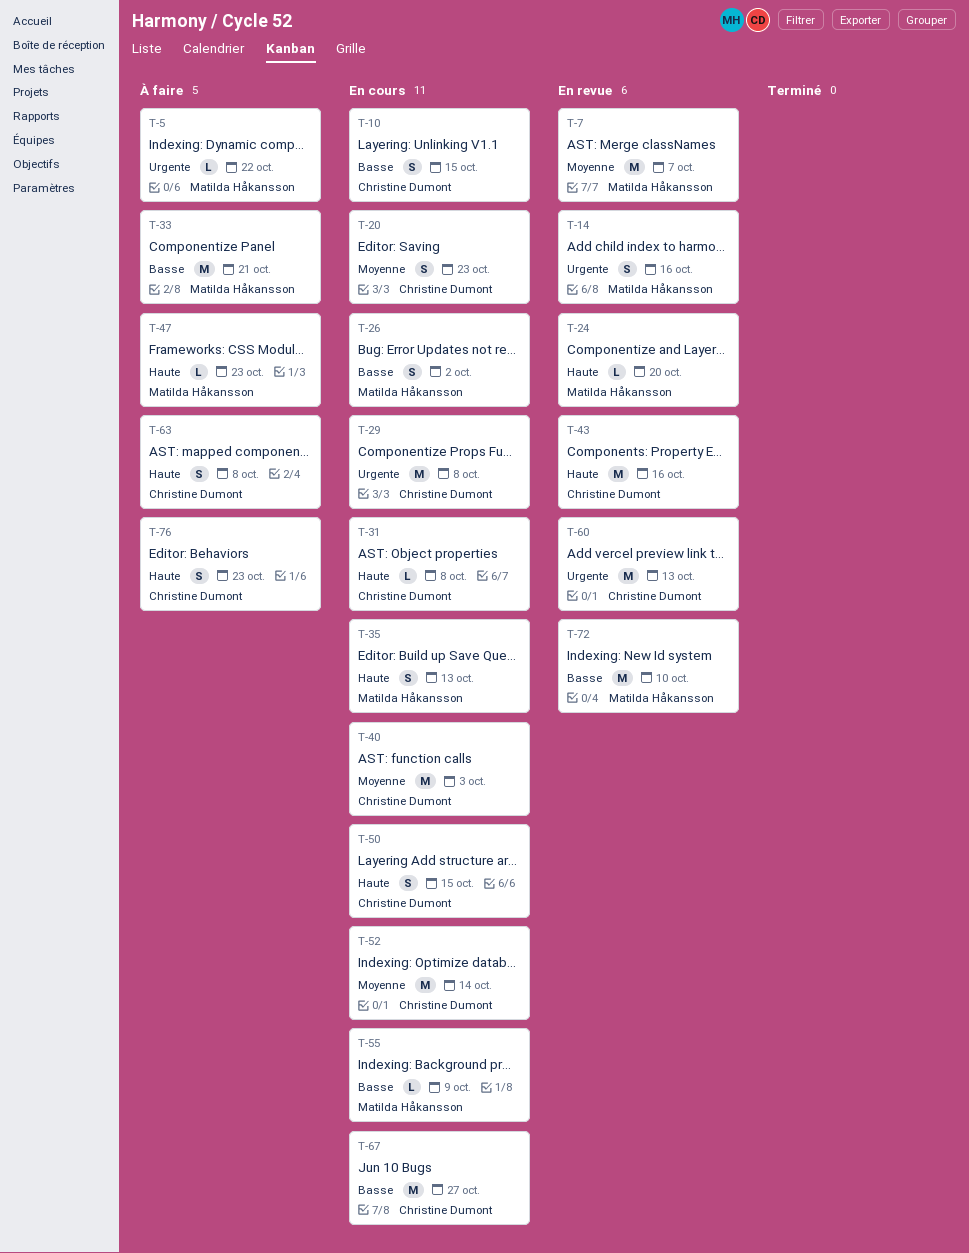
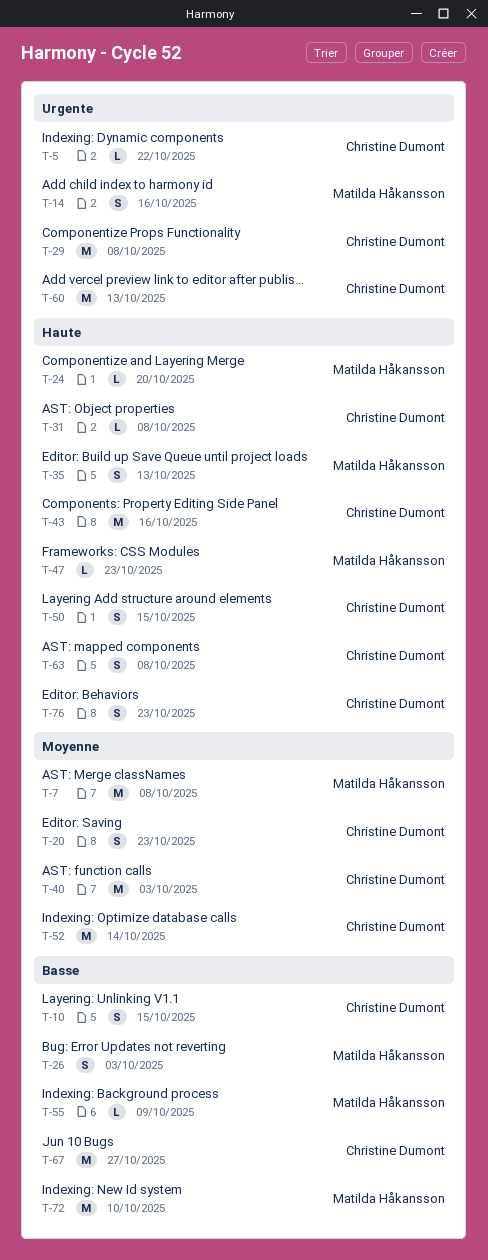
T-5, owner: Matilda Håkansson -> Christine Dumont
T-7, due: Oct 7 -> Oct 8
T-26, due: Oct 2 -> Oct 3
T-33: present -> none

